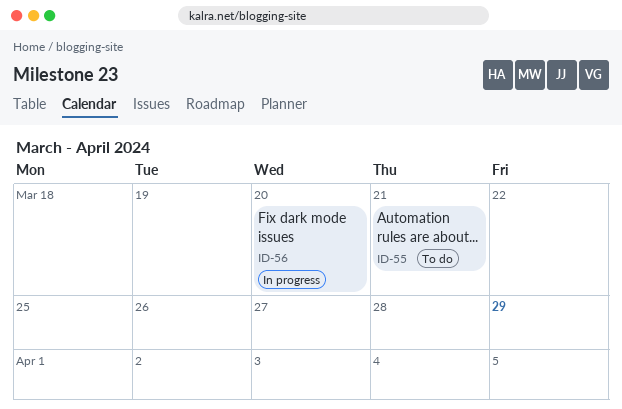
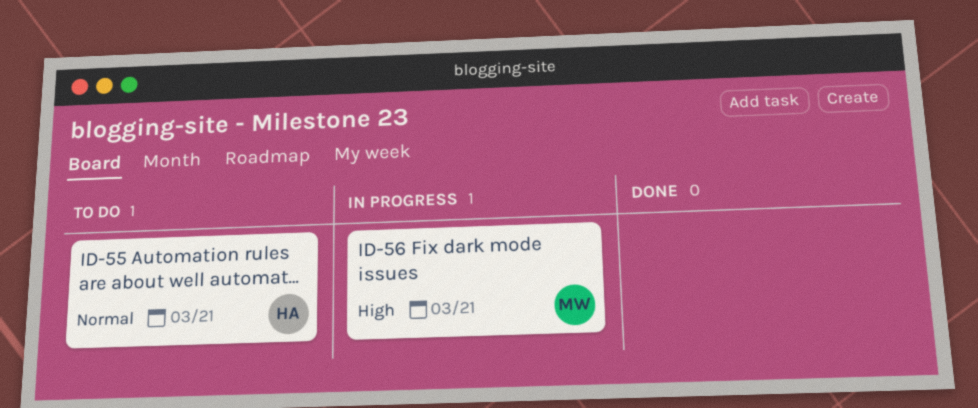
ID-56, due: Mar 20 -> Mar 21

